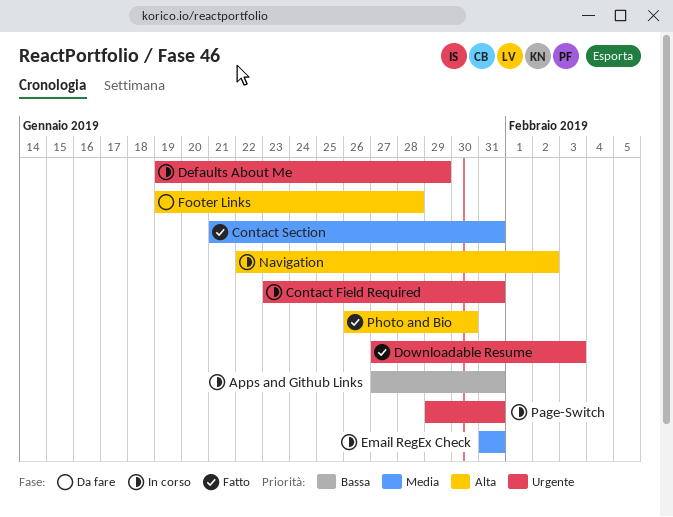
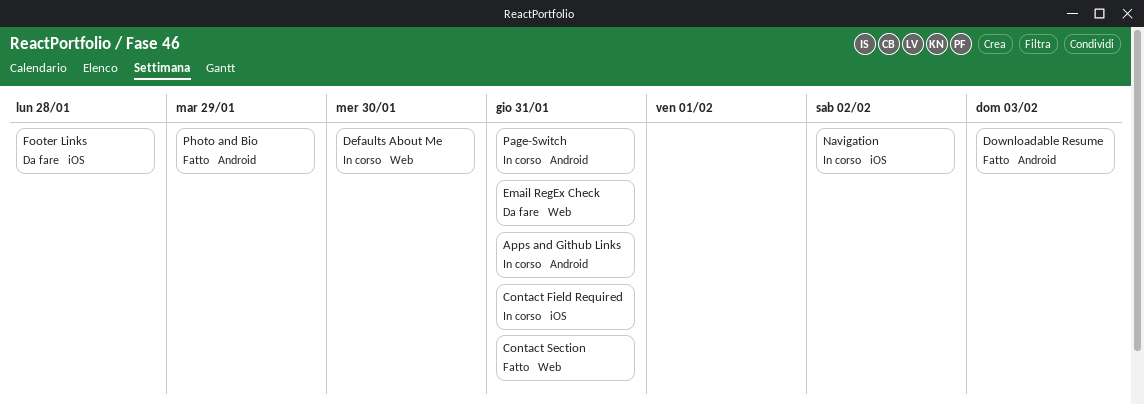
Defaults About Me, due: Jan 29 -> Jan 30
Email RegEx Check, status: In corso -> Da fare
Photo and Bio, due: Jan 30 -> Jan 29

